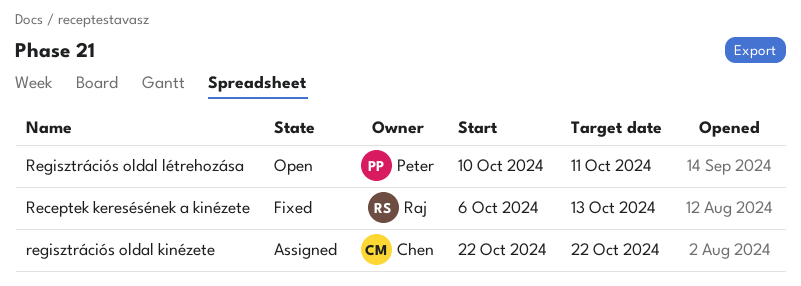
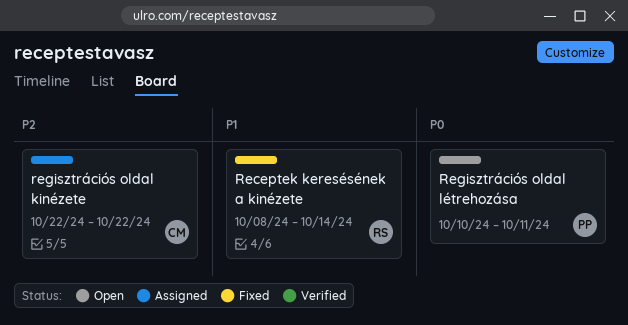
Receptek keresésének a kinézete, start: Oct 6 -> Oct 8
Receptek keresésének a kinézete, due: Oct 13 -> Oct 14

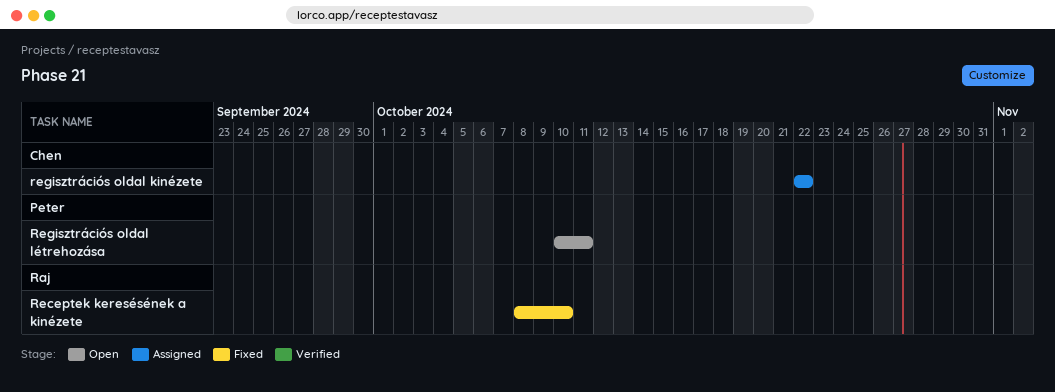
Receptek keresésének a kinézete, due: Oct 14 -> Oct 10

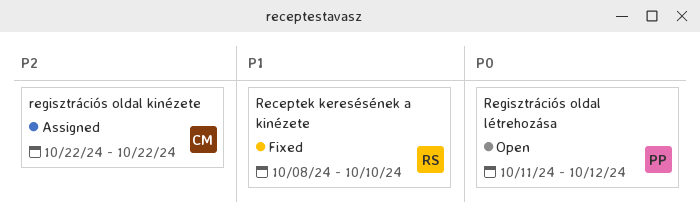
Regisztrációs oldal létrehozása, start: Oct 10 -> Oct 11
Regisztrációs oldal létrehozása, due: Oct 11 -> Oct 12

